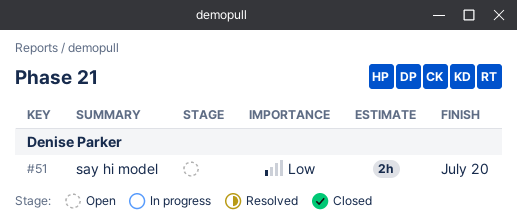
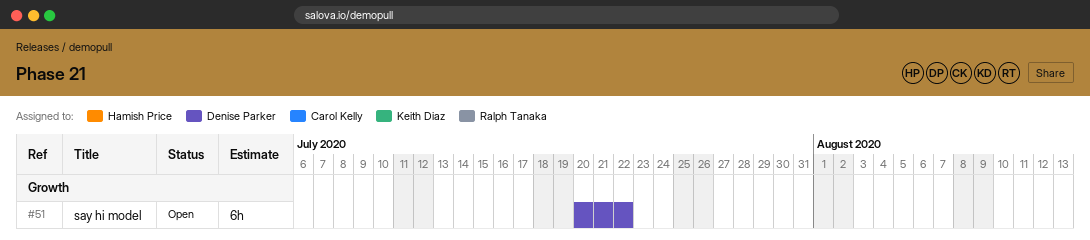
#51, estimate: 2h -> 6h
#51, due: Jul 20 -> Jul 22

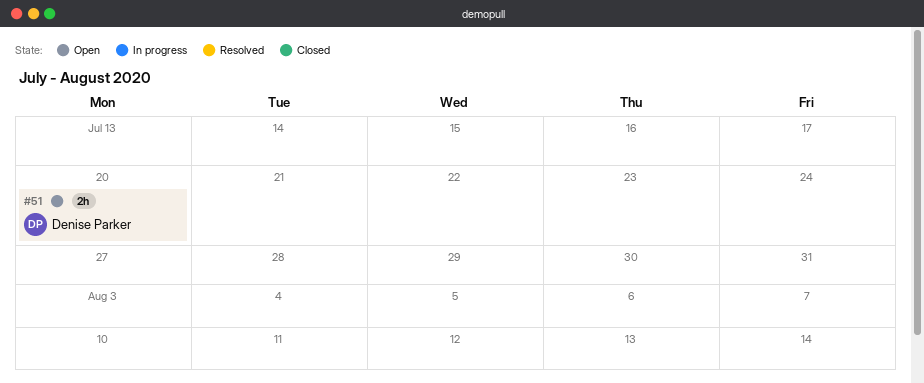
#51, estimate: 6h -> 2h
#51, due: Jul 22 -> Jul 20

